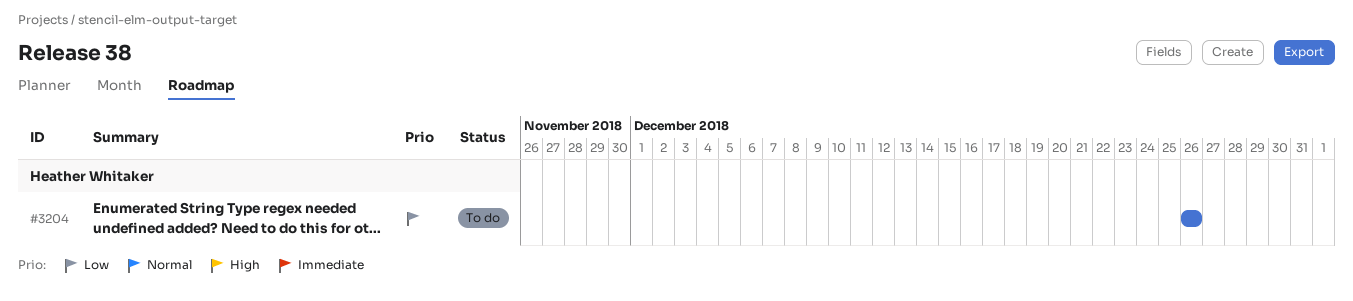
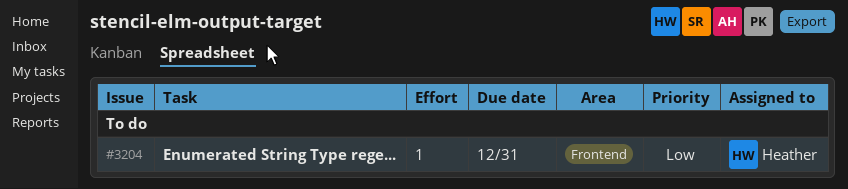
#3204, due: Dec 26 -> Dec 31

